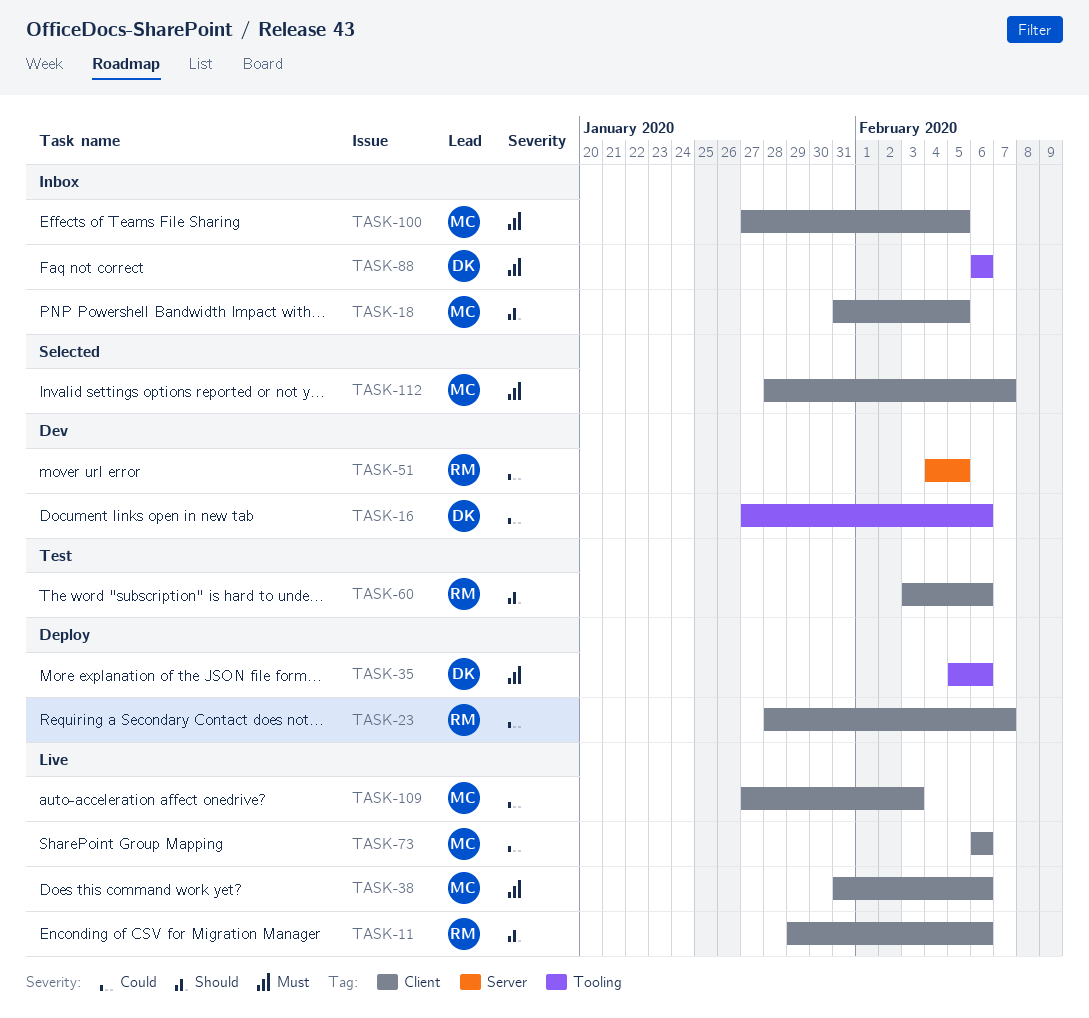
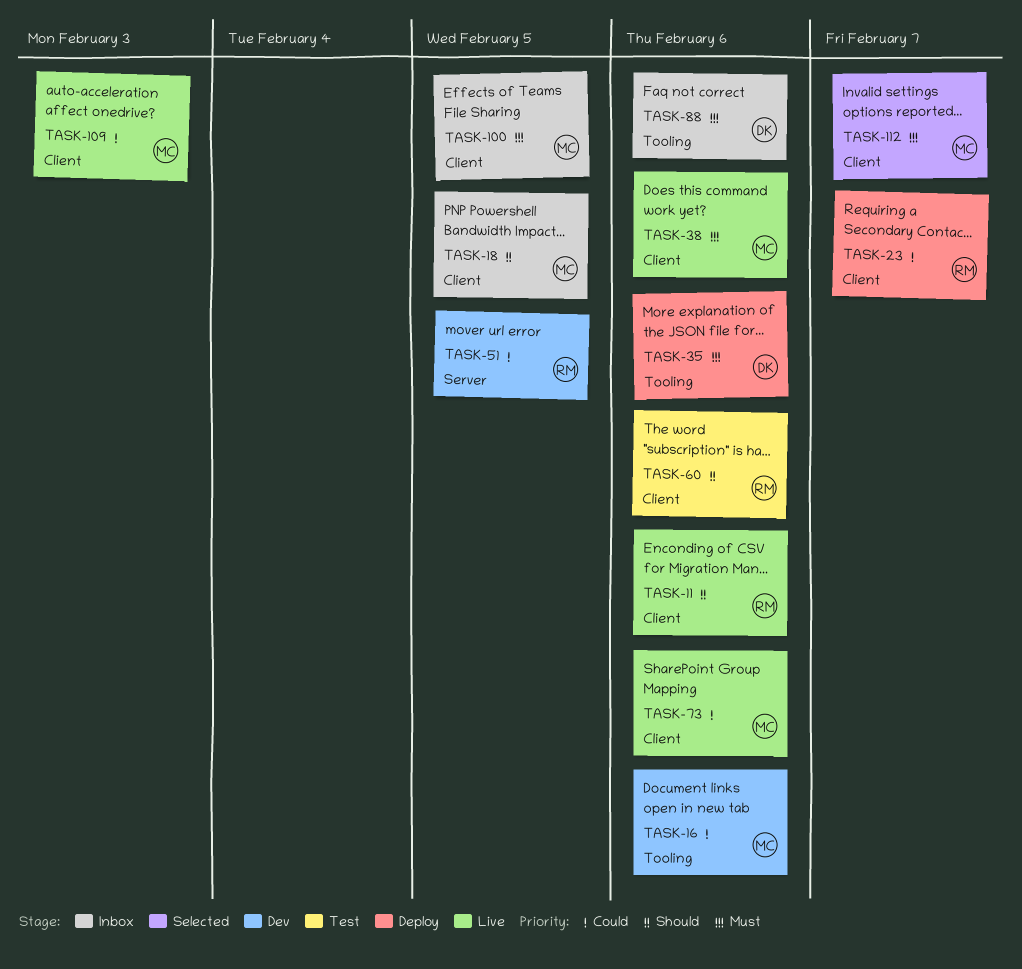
TASK-16, owner: DK -> MC

